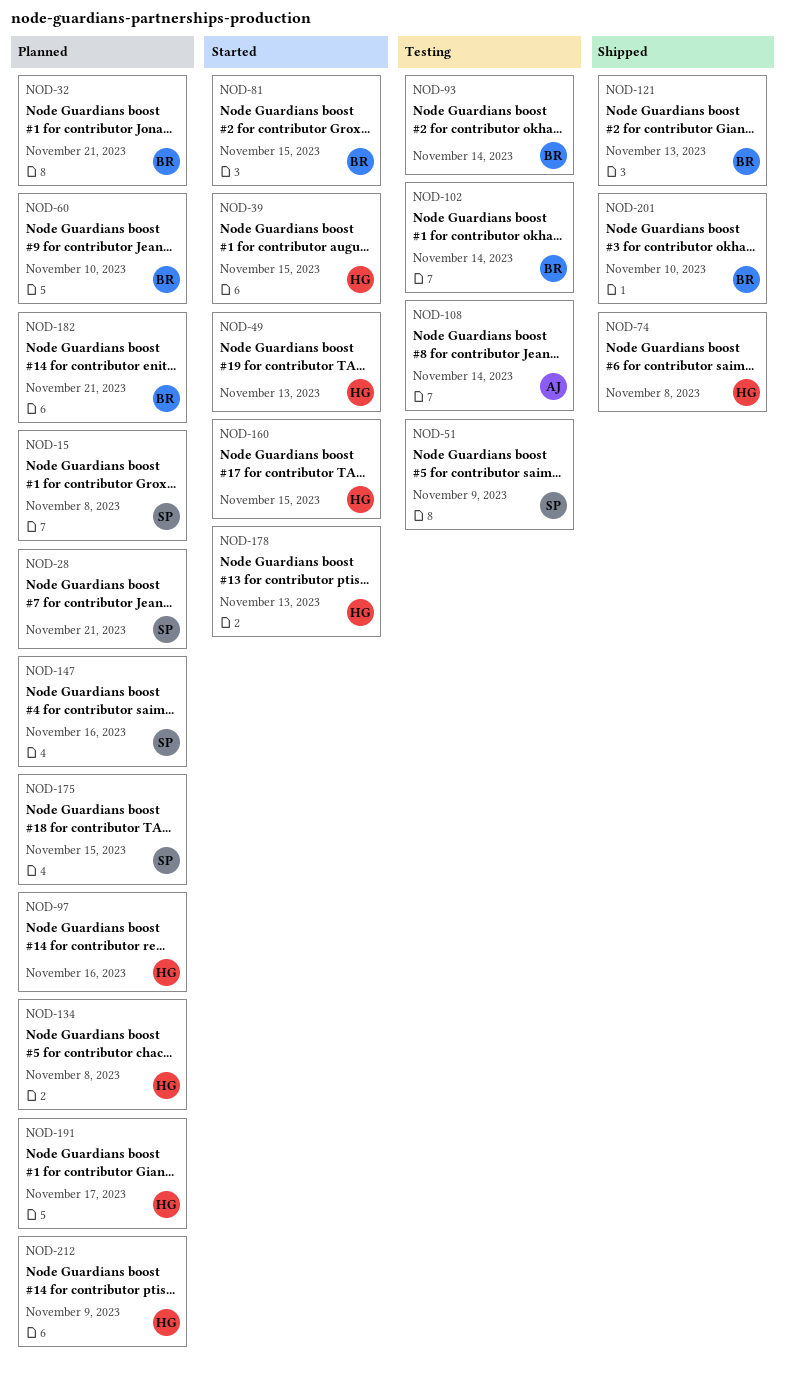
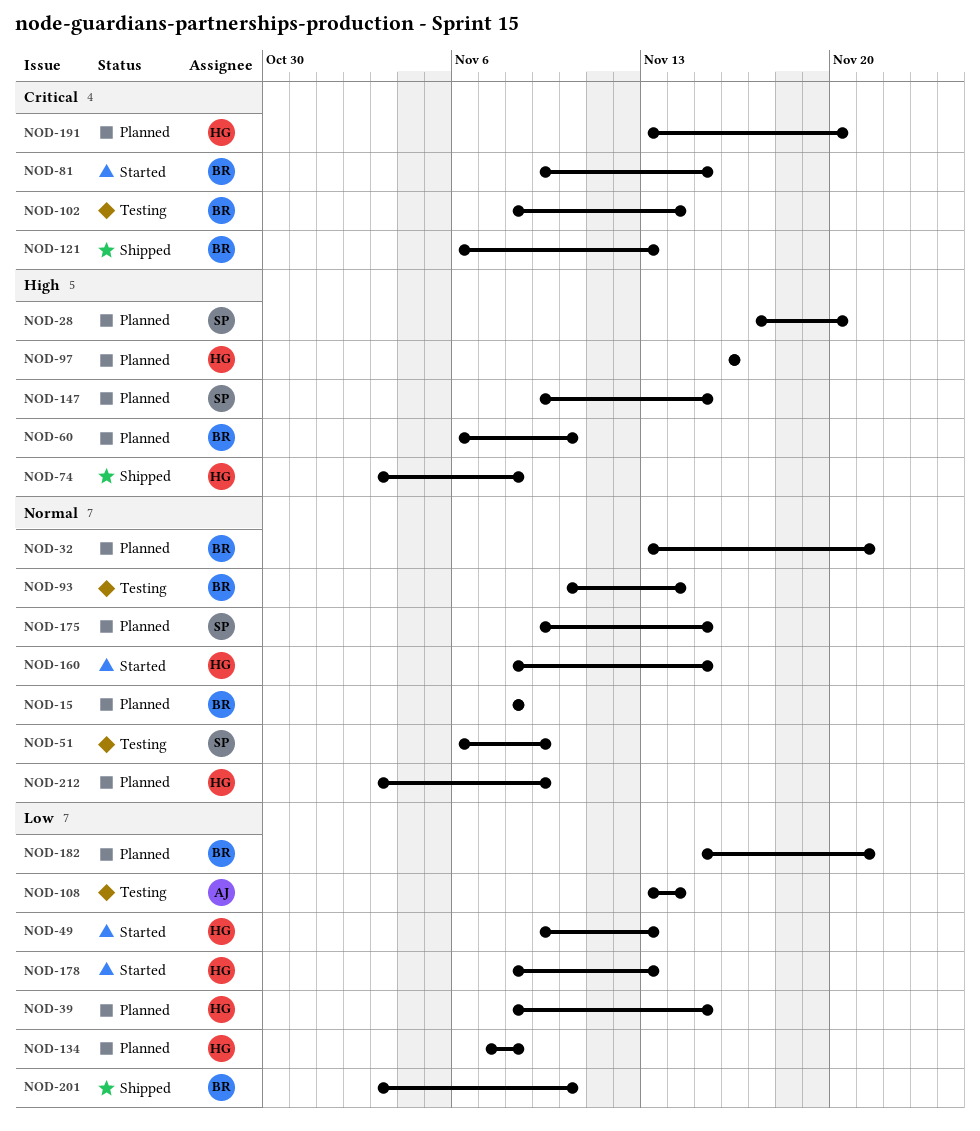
NOD-15, owner: SP -> BR
NOD-28, due: Nov 21 -> Nov 20
NOD-39, status: Started -> Planned
NOD-147, due: Nov 16 -> Nov 15
NOD-191, due: Nov 17 -> Nov 20

